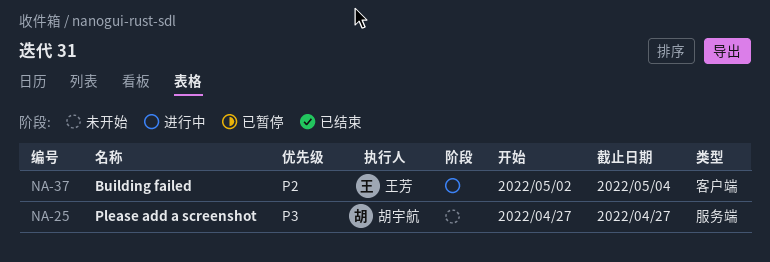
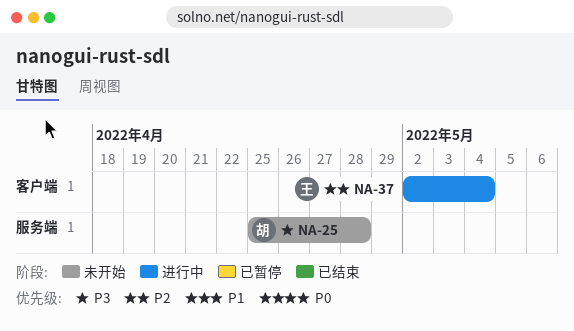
NA-25, start: Apr 27 -> Apr 25
NA-25, due: Apr 27 -> Apr 28

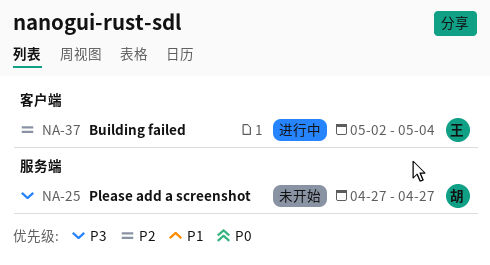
NA-25, start: Apr 25 -> Apr 27
NA-25, due: Apr 28 -> Apr 27

